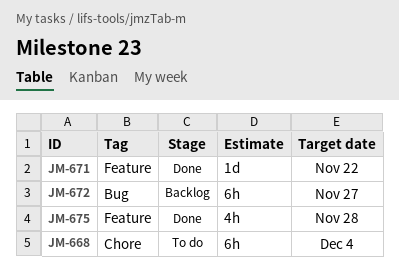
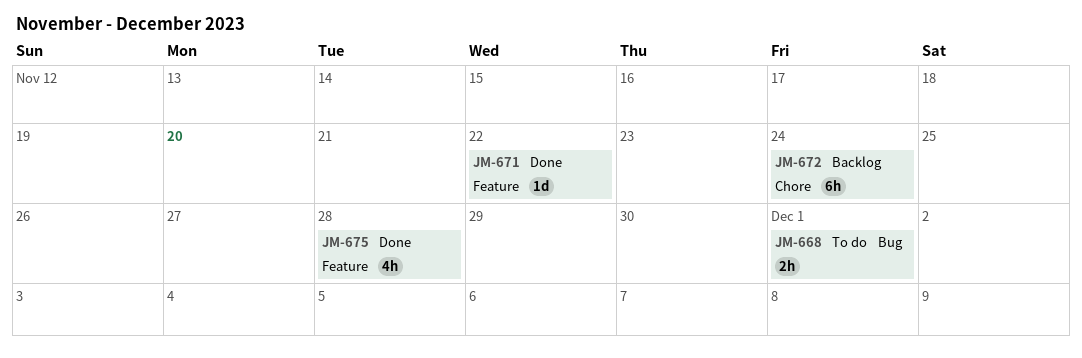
JM-668, label: Chore -> Bug
JM-668, estimate: 6h -> 2h
JM-668, due: Dec 4 -> Dec 1
JM-672, label: Bug -> Chore
JM-672, due: Nov 27 -> Nov 24

